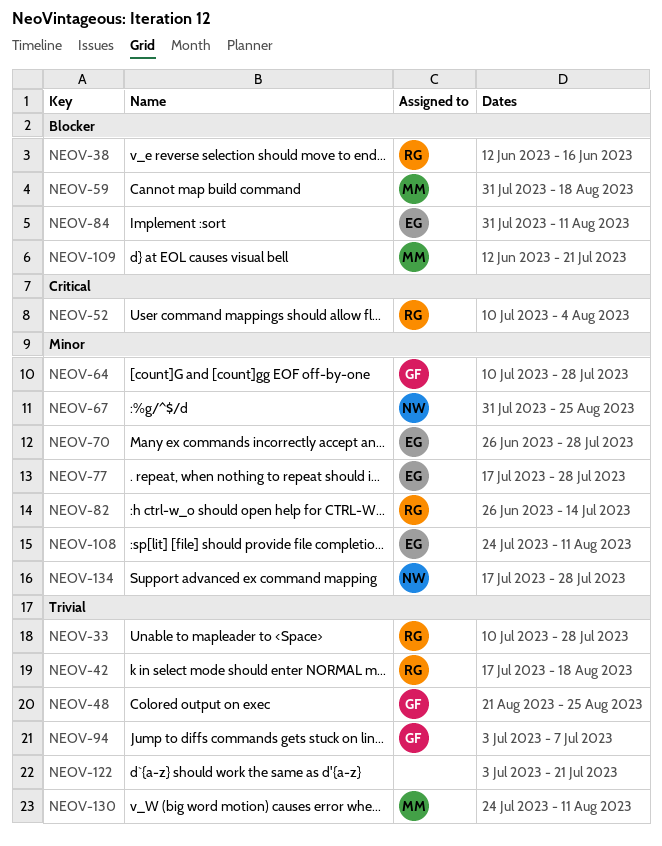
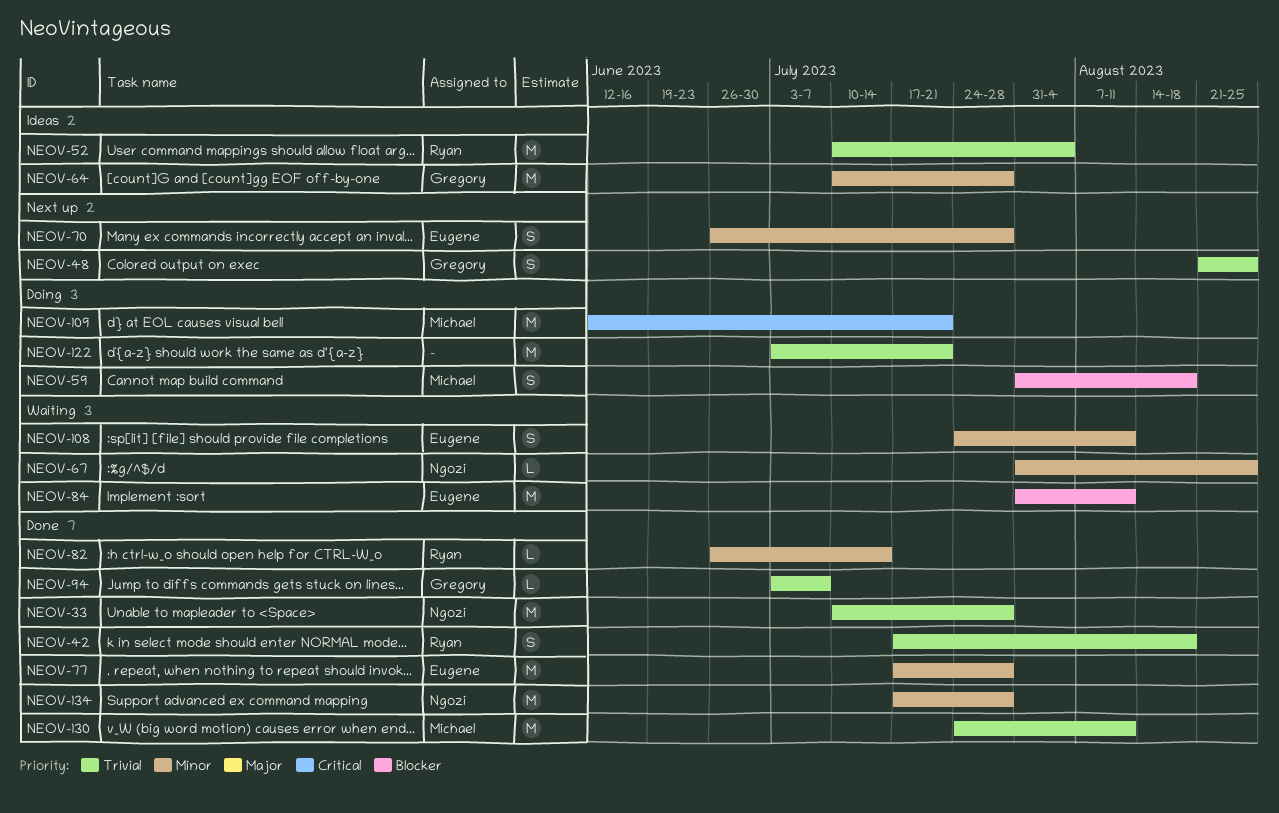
NEOV-33, owner: Ryan -> Ngozi
NEOV-38: present -> none
NEOV-52, priority: Critical -> Trivial
NEOV-109, priority: Blocker -> Critical

